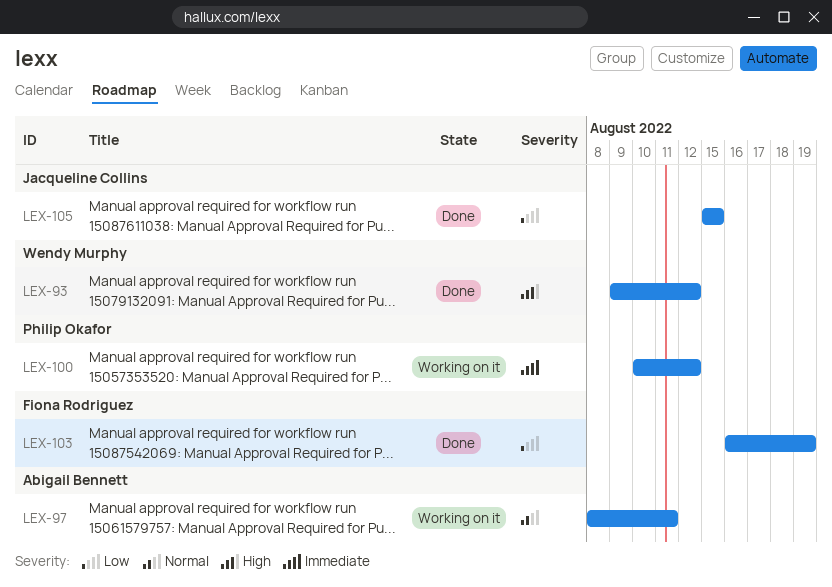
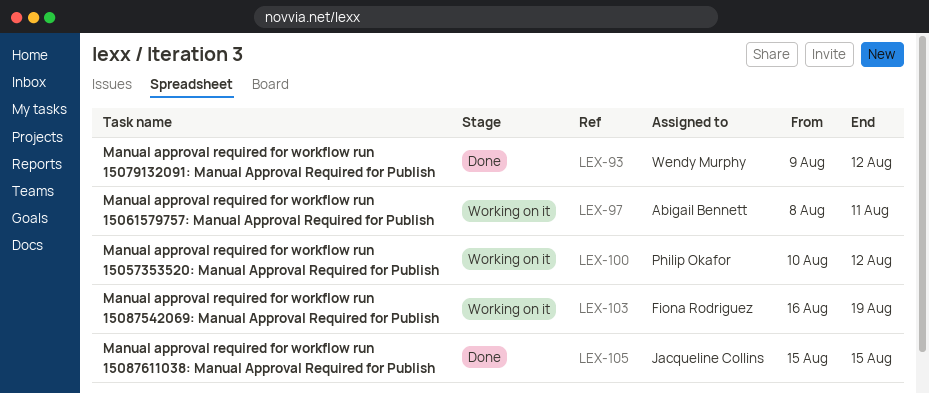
LEX-103, status: Done -> Working on it

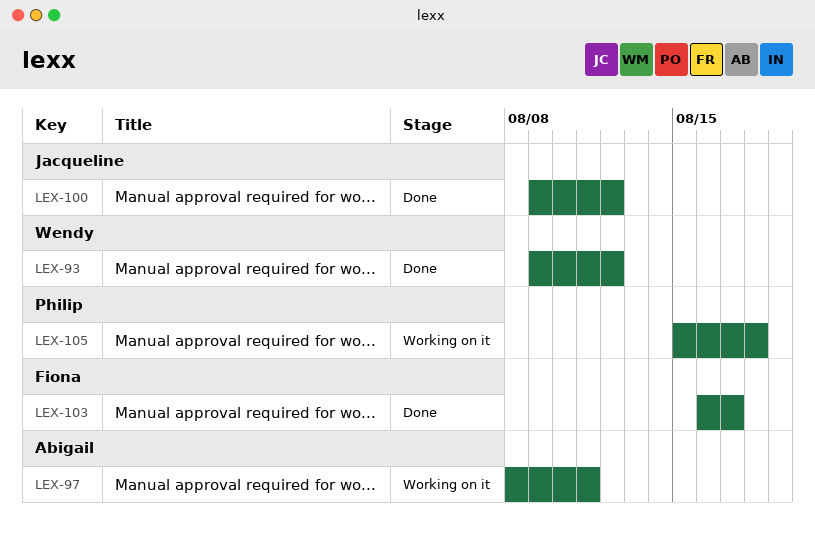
LEX-100, status: Working on it -> Done
LEX-100, owner: Philip Okafor -> Jacqueline Collins
LEX-100, start: Aug 10 -> Aug 9
LEX-103, status: Working on it -> Done
LEX-103, due: Aug 19 -> Aug 17
LEX-105, status: Done -> Working on it
LEX-105, owner: Jacqueline Collins -> Philip Okafor
LEX-105, due: Aug 15 -> Aug 18

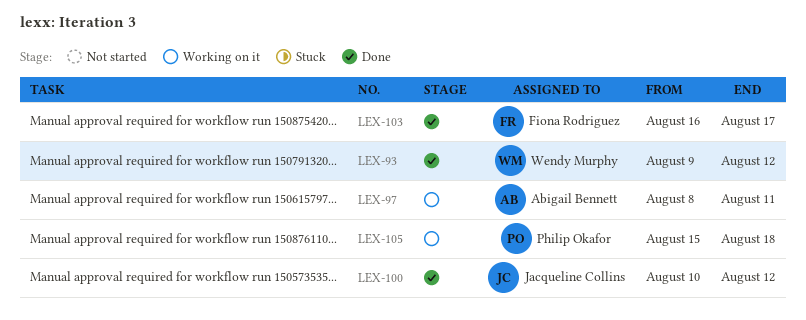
LEX-100, start: Aug 9 -> Aug 10

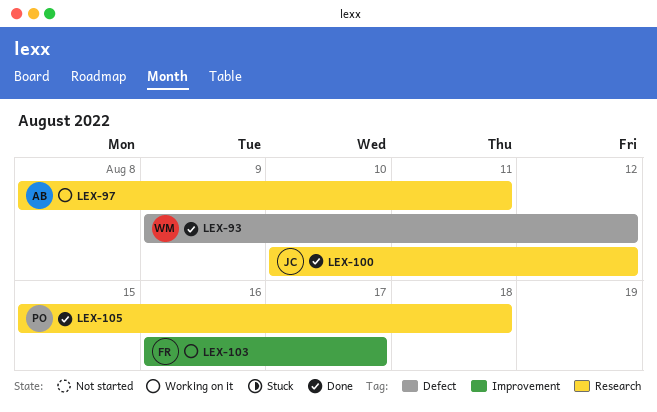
LEX-103, status: Done -> Working on it
LEX-105, status: Working on it -> Done

